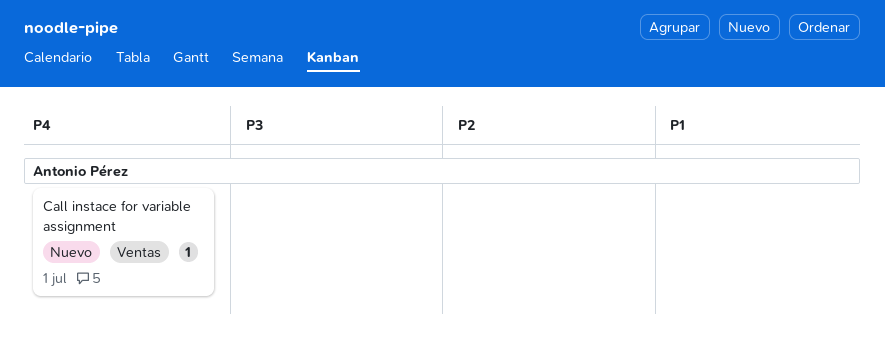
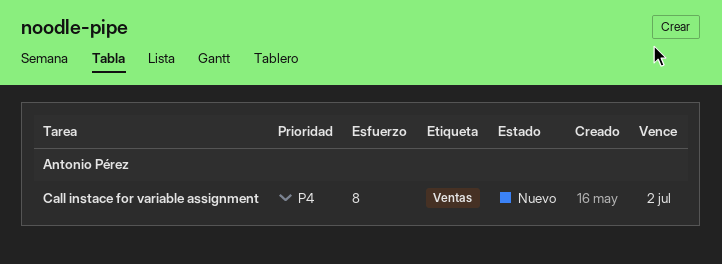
Call instace for variable assignment, estimate: 1 -> 8
Call instace for variable assignment, due: Jul 1 -> Jul 2

